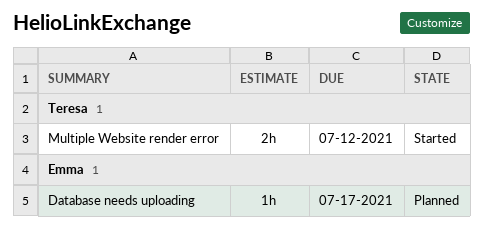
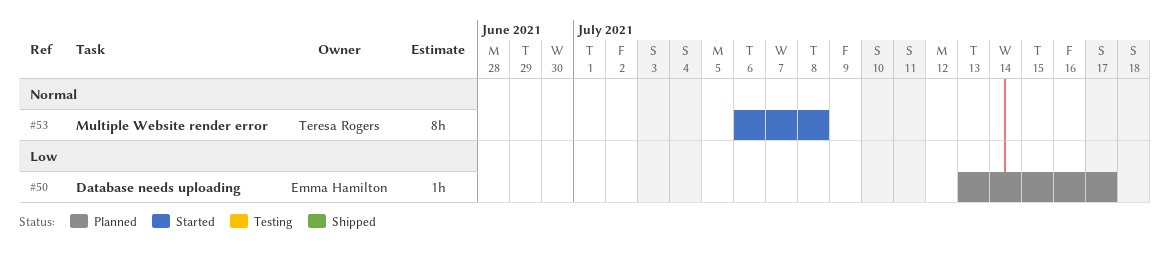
Multiple Website render error, estimate: 2h -> 8h
Multiple Website render error, due: Jul 12 -> Jul 8

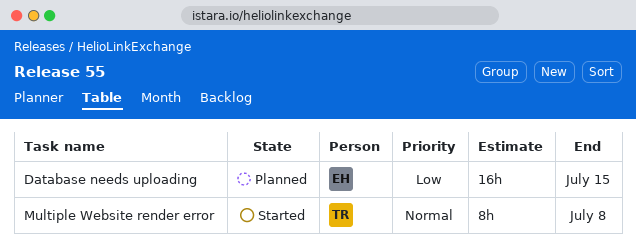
Database needs uploading, estimate: 1h -> 16h
Database needs uploading, due: Jul 17 -> Jul 15

